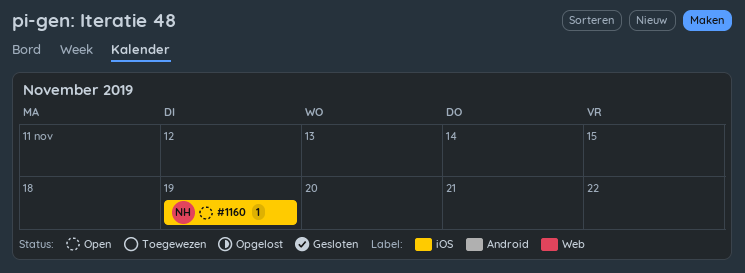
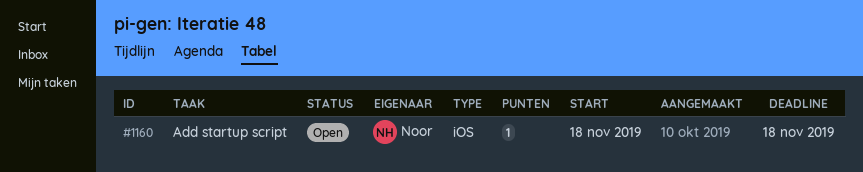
#1160, start: Nov 19 -> Nov 18
#1160, due: Nov 19 -> Nov 18

